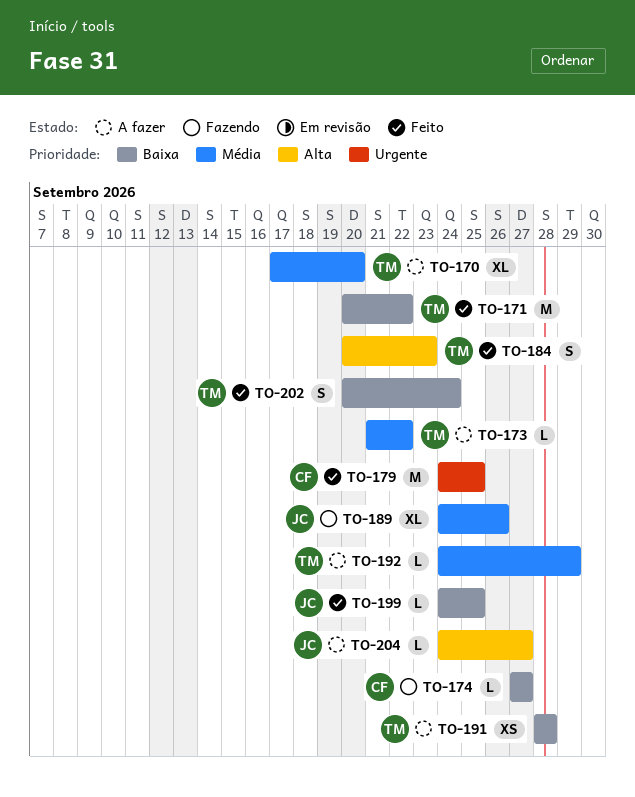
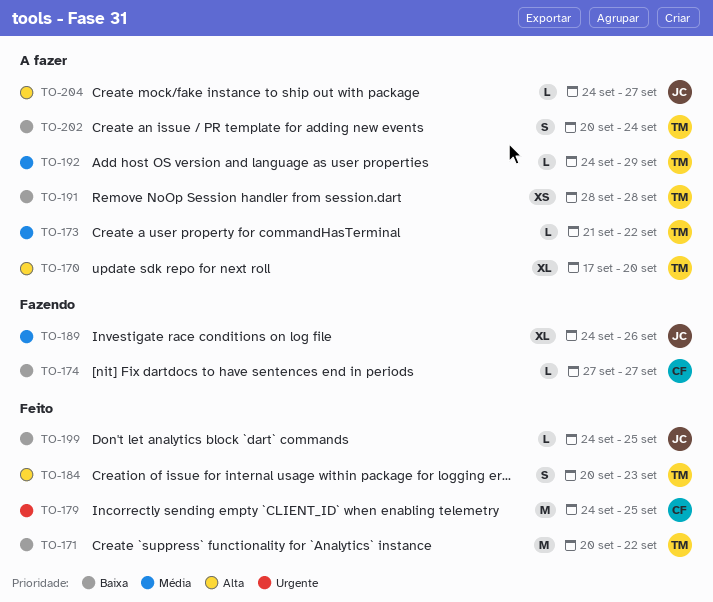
TO-170, priority: Média -> Alta
TO-202, status: Feito -> A fazer

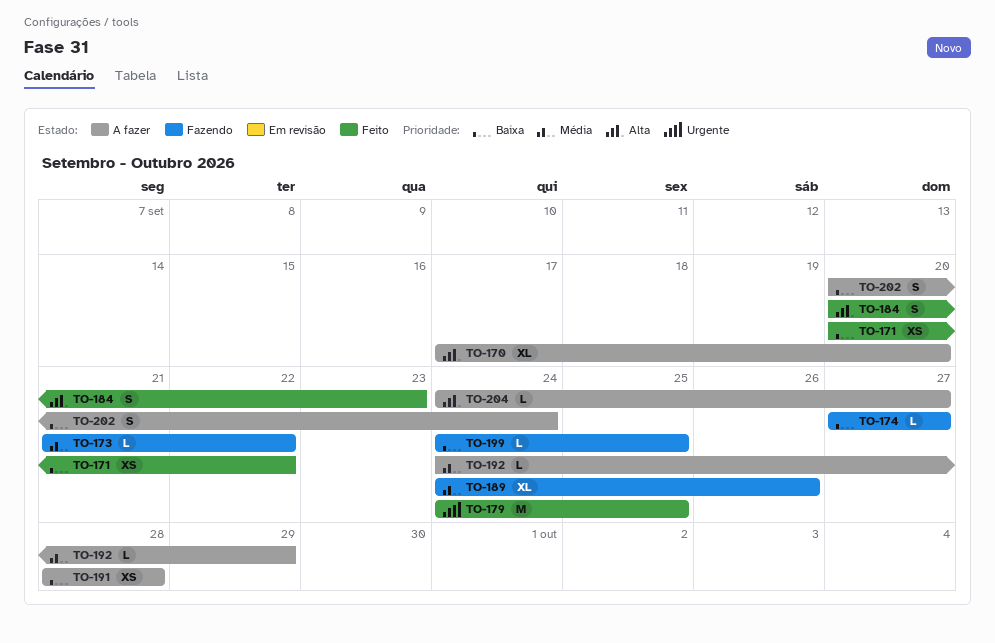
TO-171, estimate: M -> XS
TO-173, status: A fazer -> Fazendo
TO-199, status: Feito -> Fazendo

